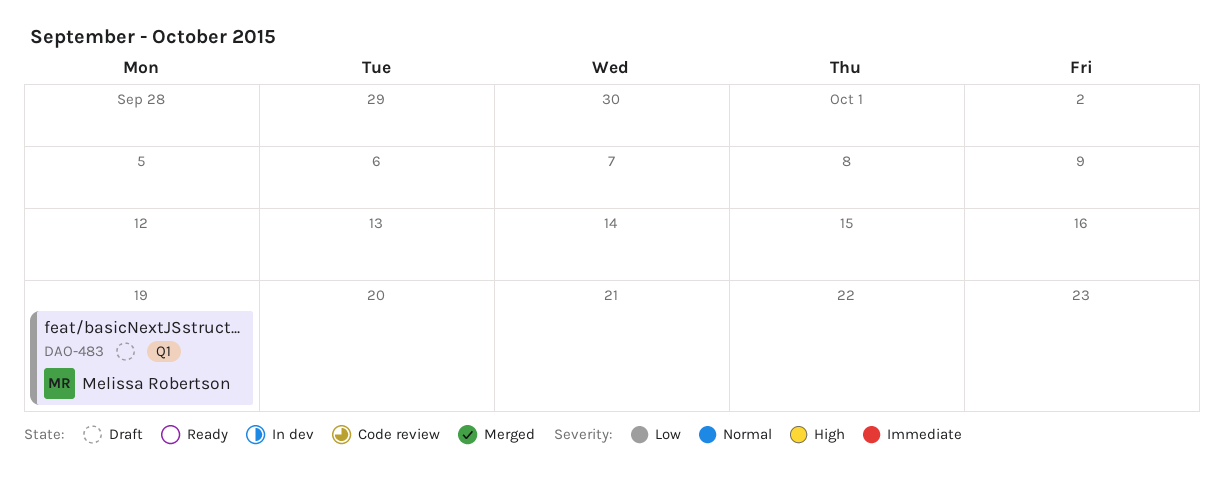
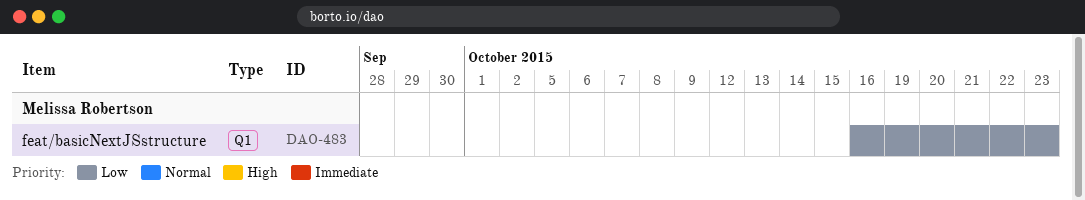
DAO-483, due: Oct 19 -> Oct 23

